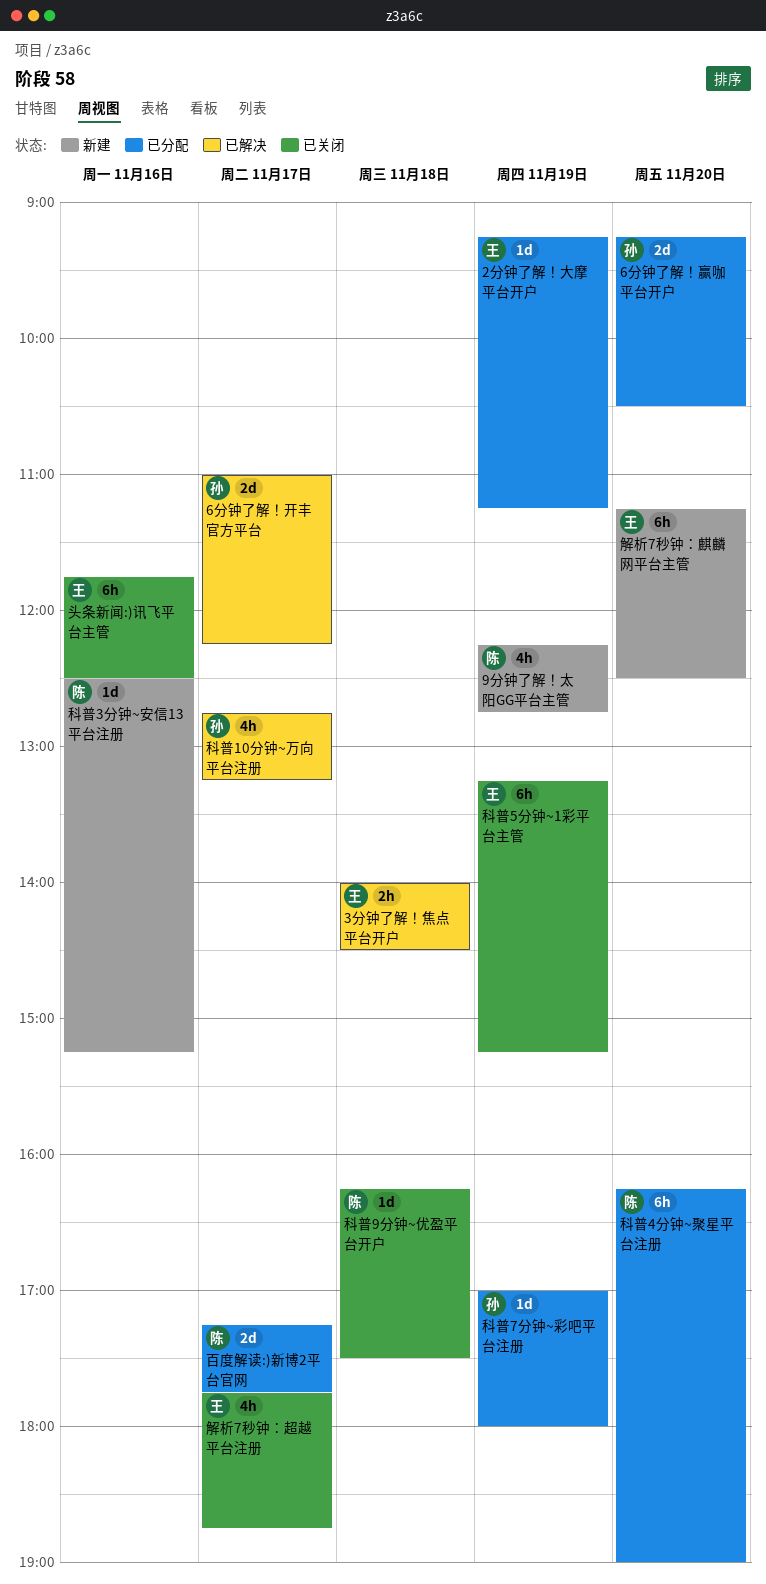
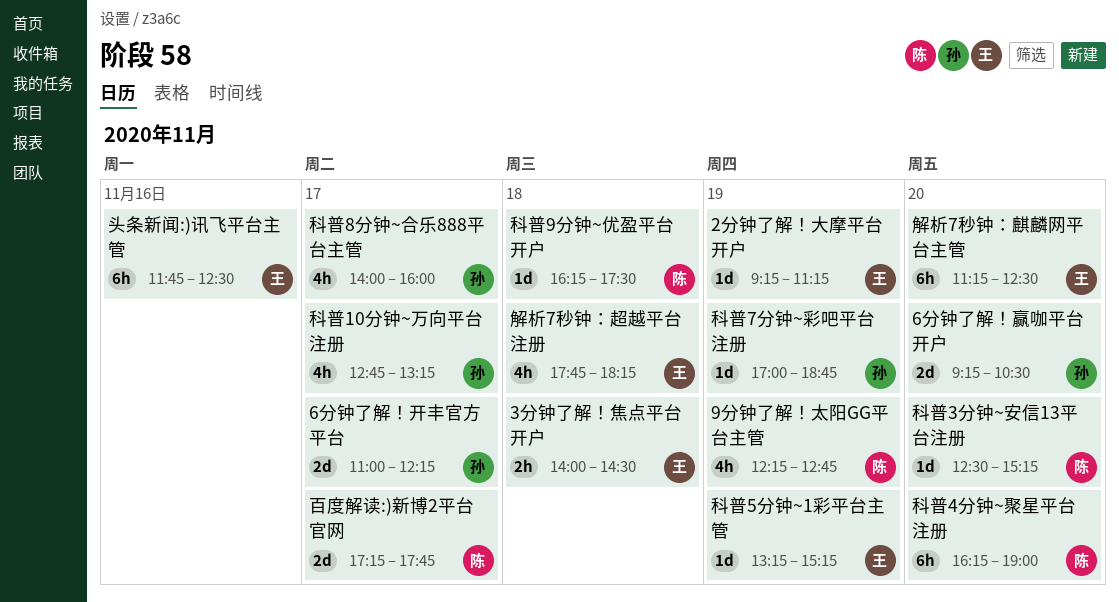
科普3分钟~安信13平台注册, day: Nov 16 -> Nov 20
科普5分钟~1彩平台主管, estimate: 6h -> 1d
科普7分钟~彩吧平台注册, ends: 18:00 -> 18:45
科普8分钟~合乐888平台主管: none -> present
解析7秒钟：超越平台注册, day: Nov 17 -> Nov 18
解析7秒钟：超越平台注册, ends: 18:45 -> 18:15

